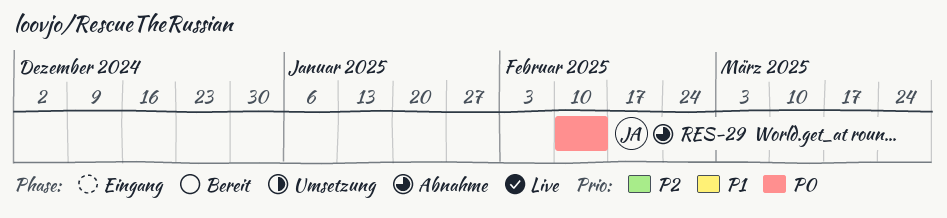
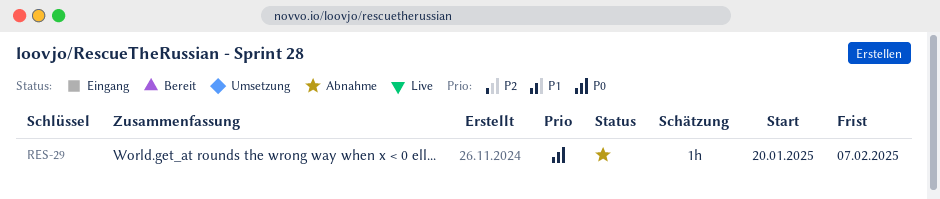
RES-29, start: Feb 10 -> Jan 20
RES-29, due: Feb 14 -> Feb 7

